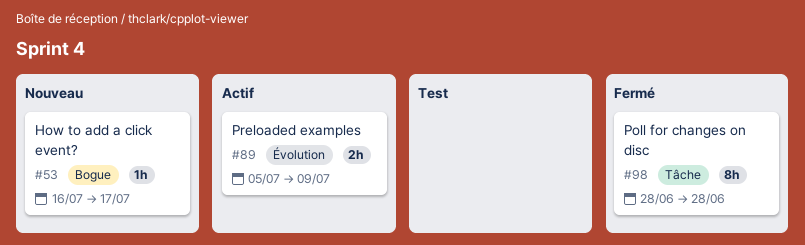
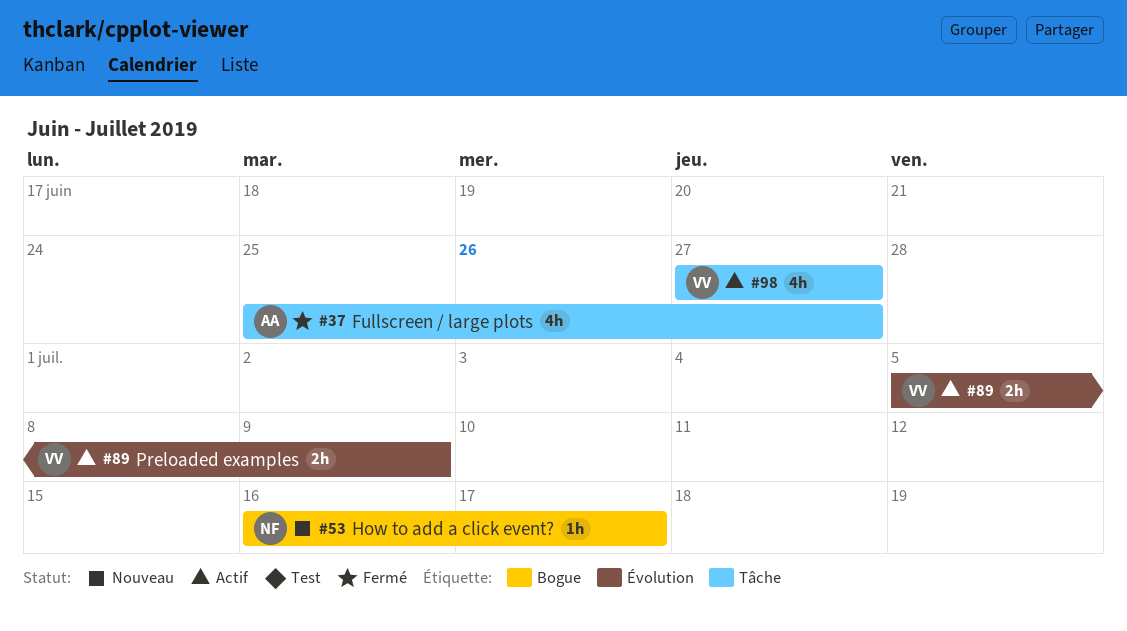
#37: none -> present
#98, status: Fermé -> Actif
#98, estimate: 8h -> 4h
#98, start: Jun 28 -> Jun 27
#98, due: Jun 28 -> Jun 27

